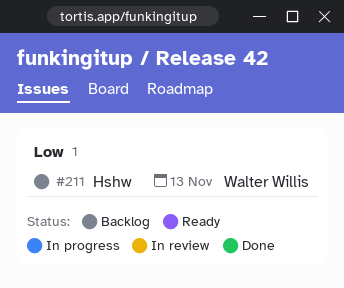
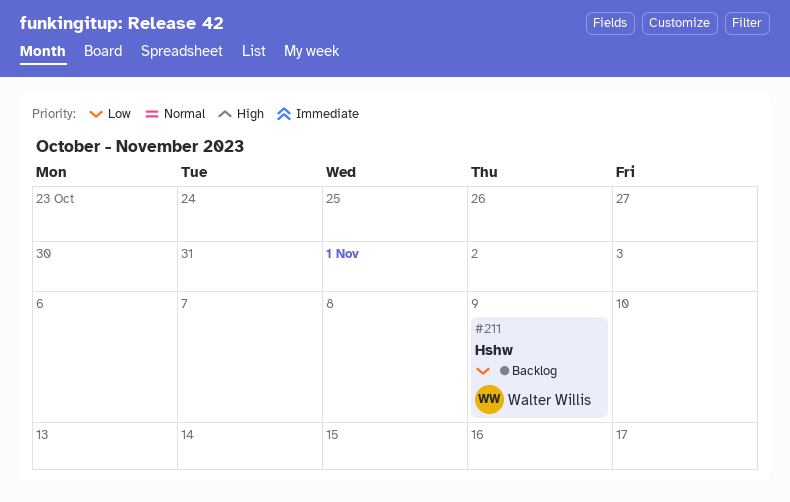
#211, due: Nov 13 -> Nov 9

